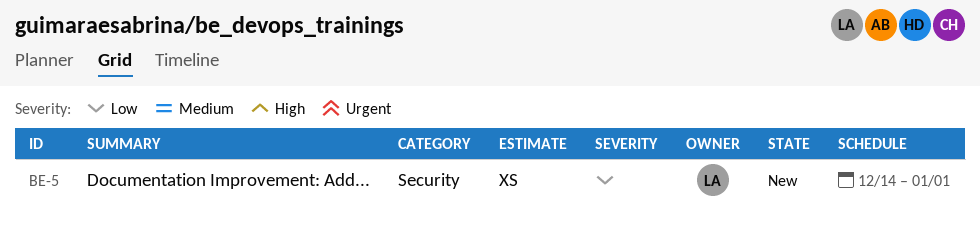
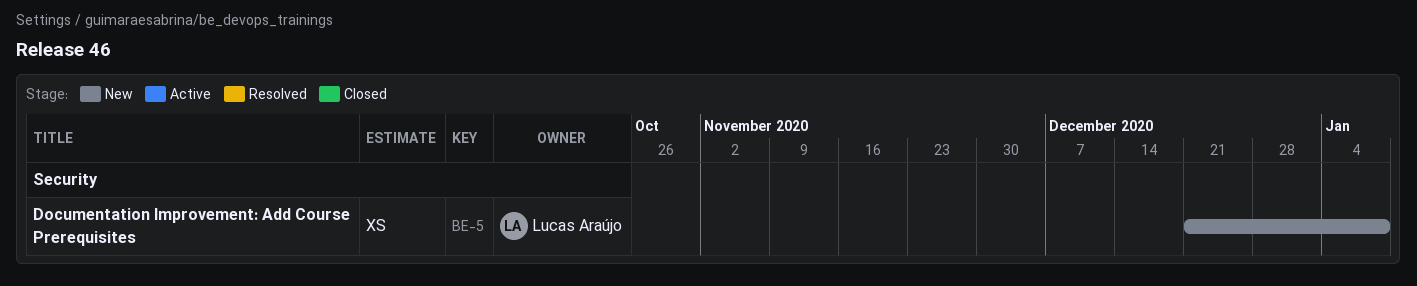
BE-5, start: Dec 14 -> Dec 21
BE-5, due: Jan 1 -> Jan 8

